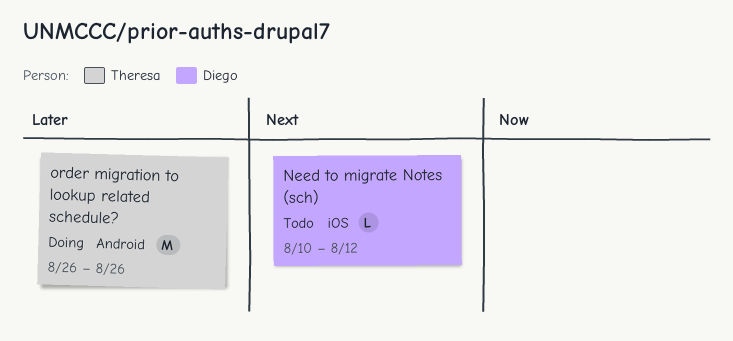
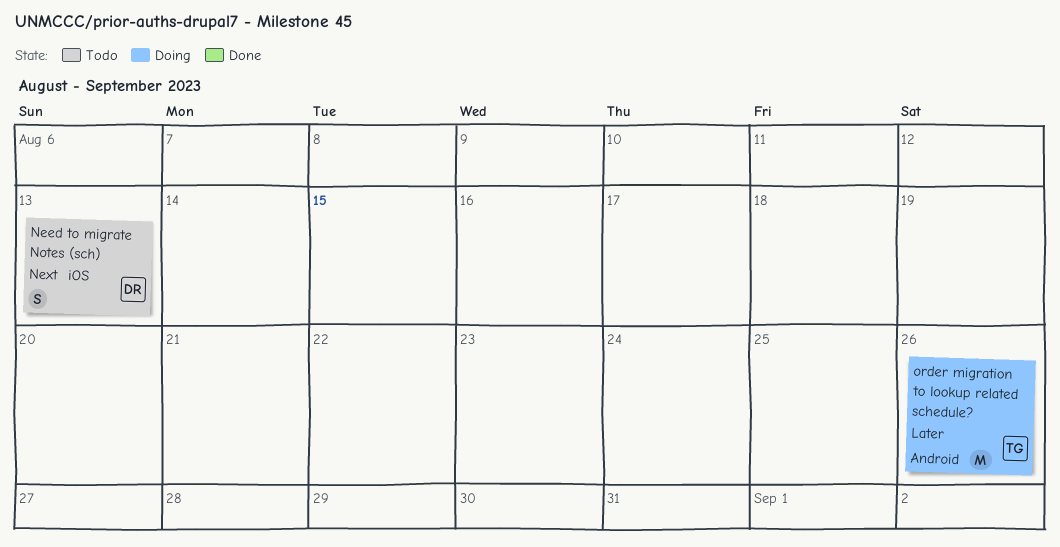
Need to migrate Notes (sch), estimate: L -> S
Need to migrate Notes (sch), due: Aug 12 -> Aug 13

